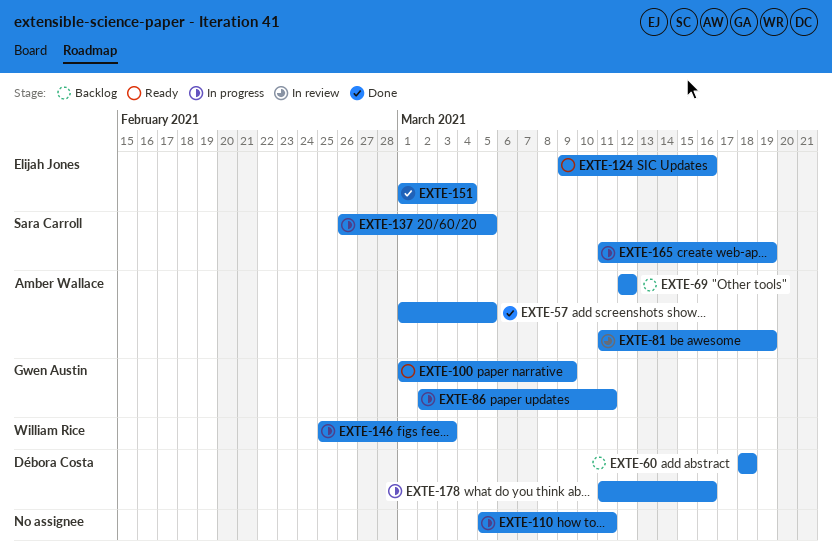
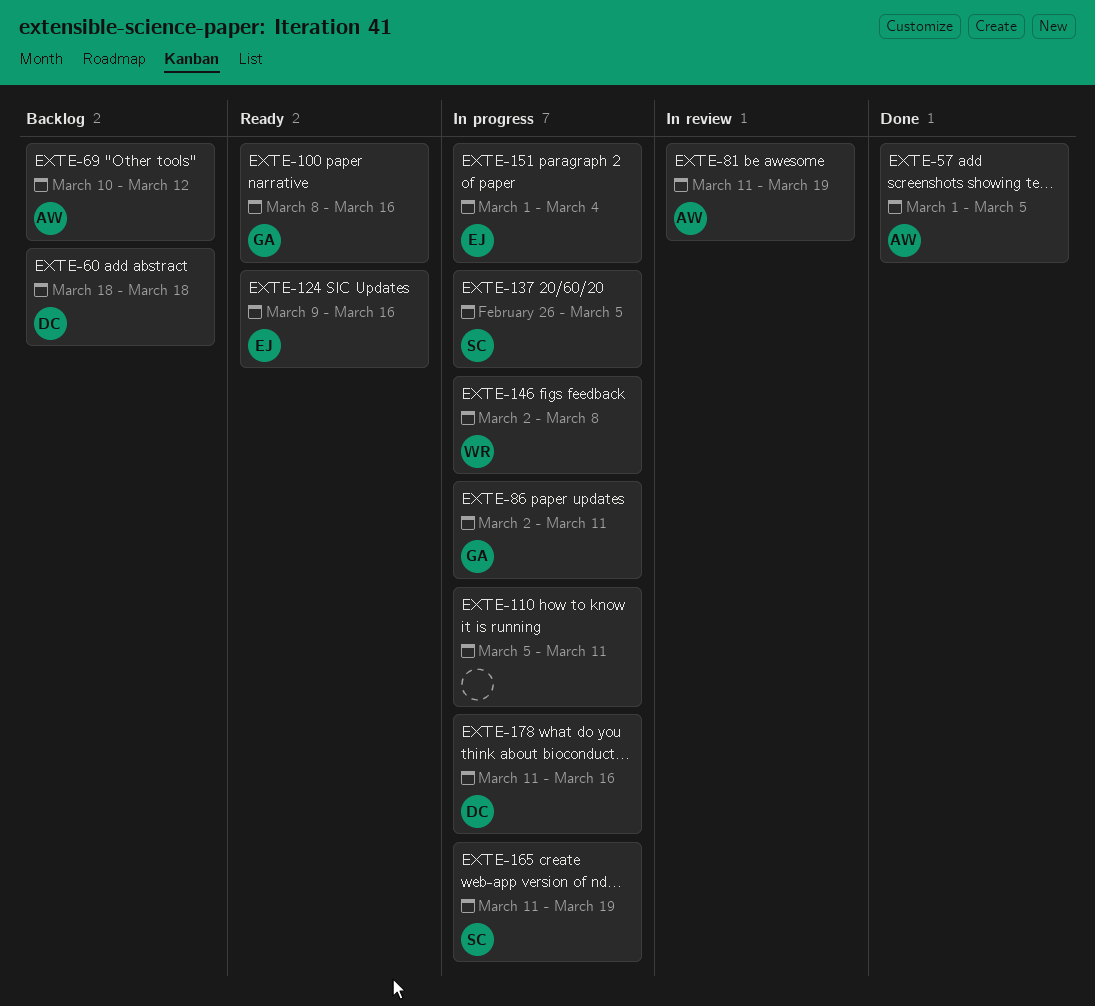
EXTE-69, start: Mar 12 -> Mar 10
EXTE-100, start: Mar 1 -> Mar 8
EXTE-100, due: Mar 9 -> Mar 16
EXTE-146, start: Feb 25 -> Mar 2
EXTE-146, due: Mar 3 -> Mar 8
EXTE-151, status: Done -> In progress

